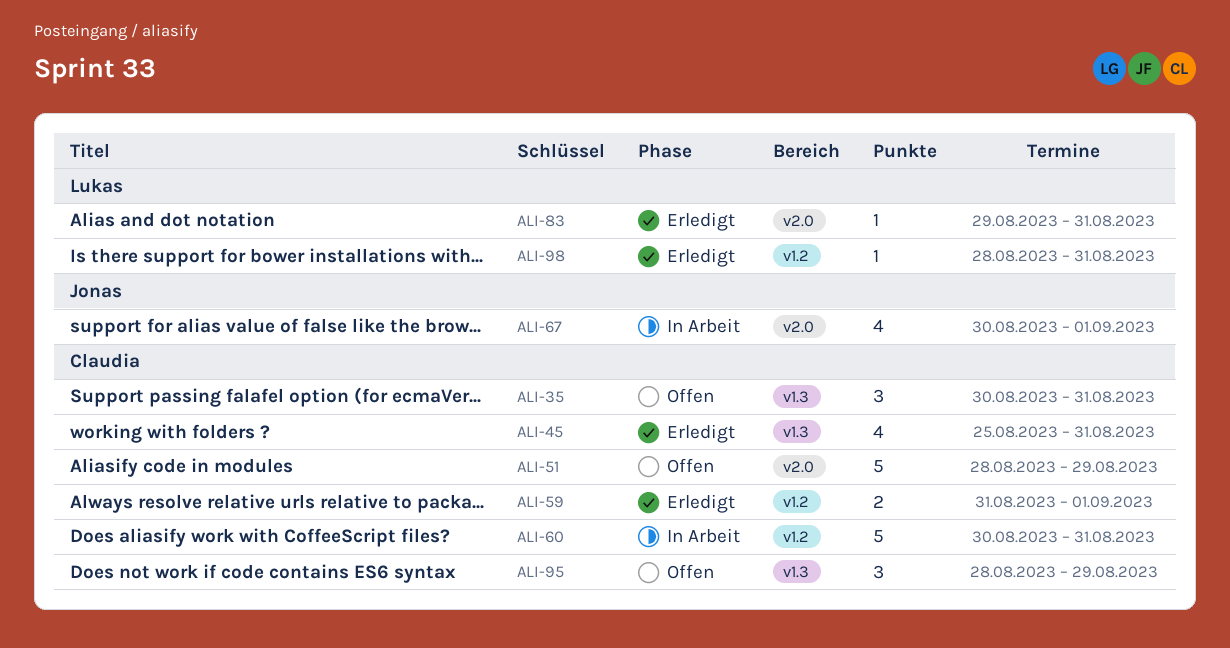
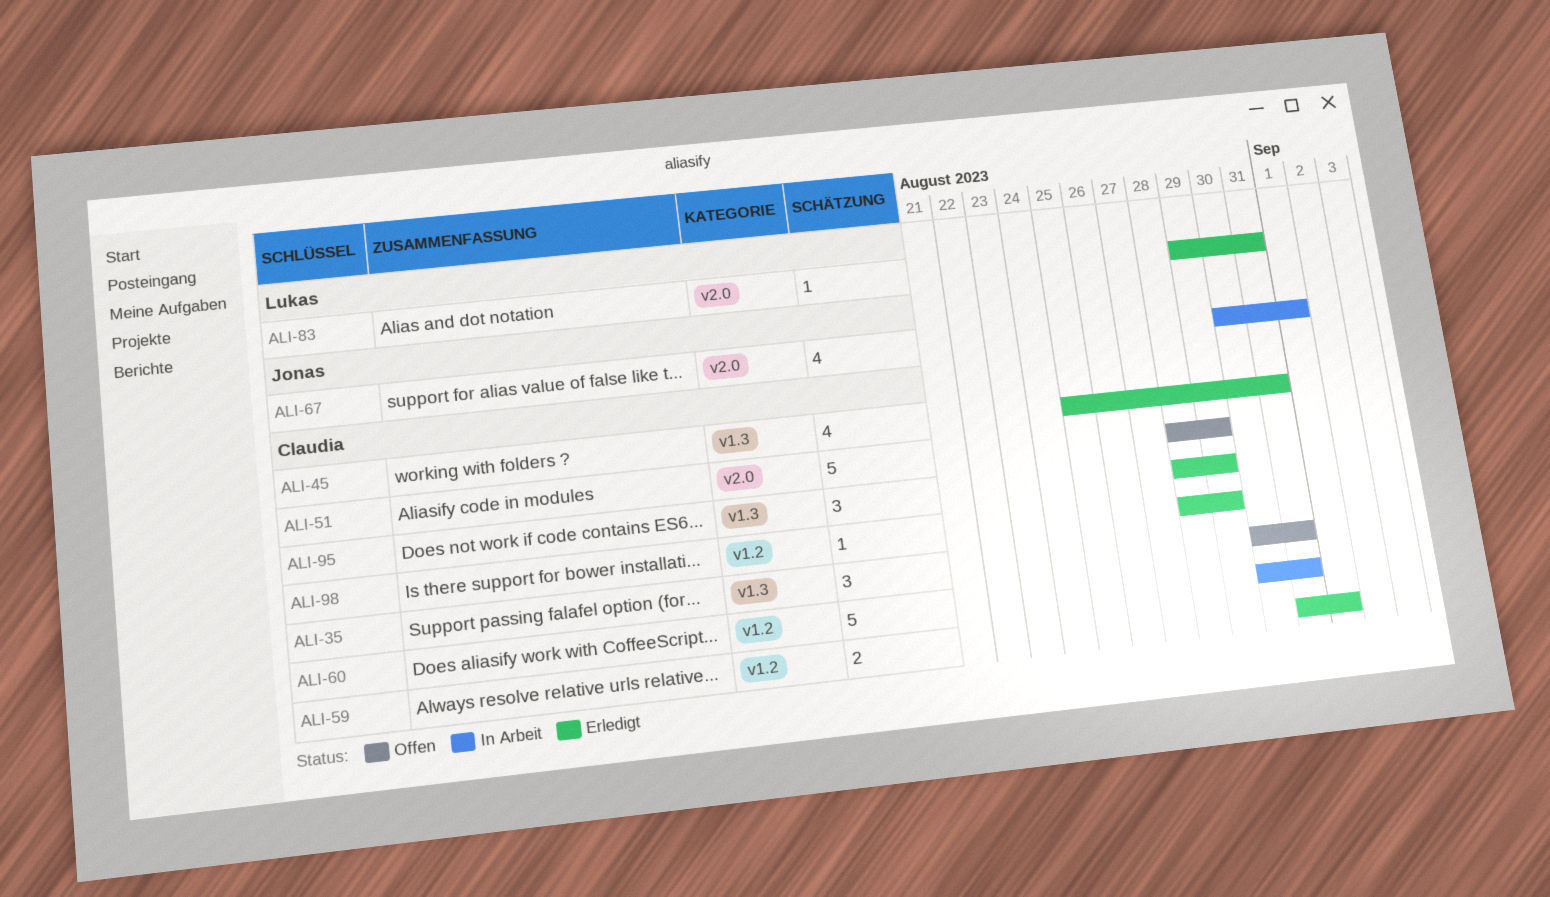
ALI-95, status: Offen -> Erledigt
ALI-98, owner: Lukas -> Claudia
ALI-98, due: Aug 31 -> Aug 29

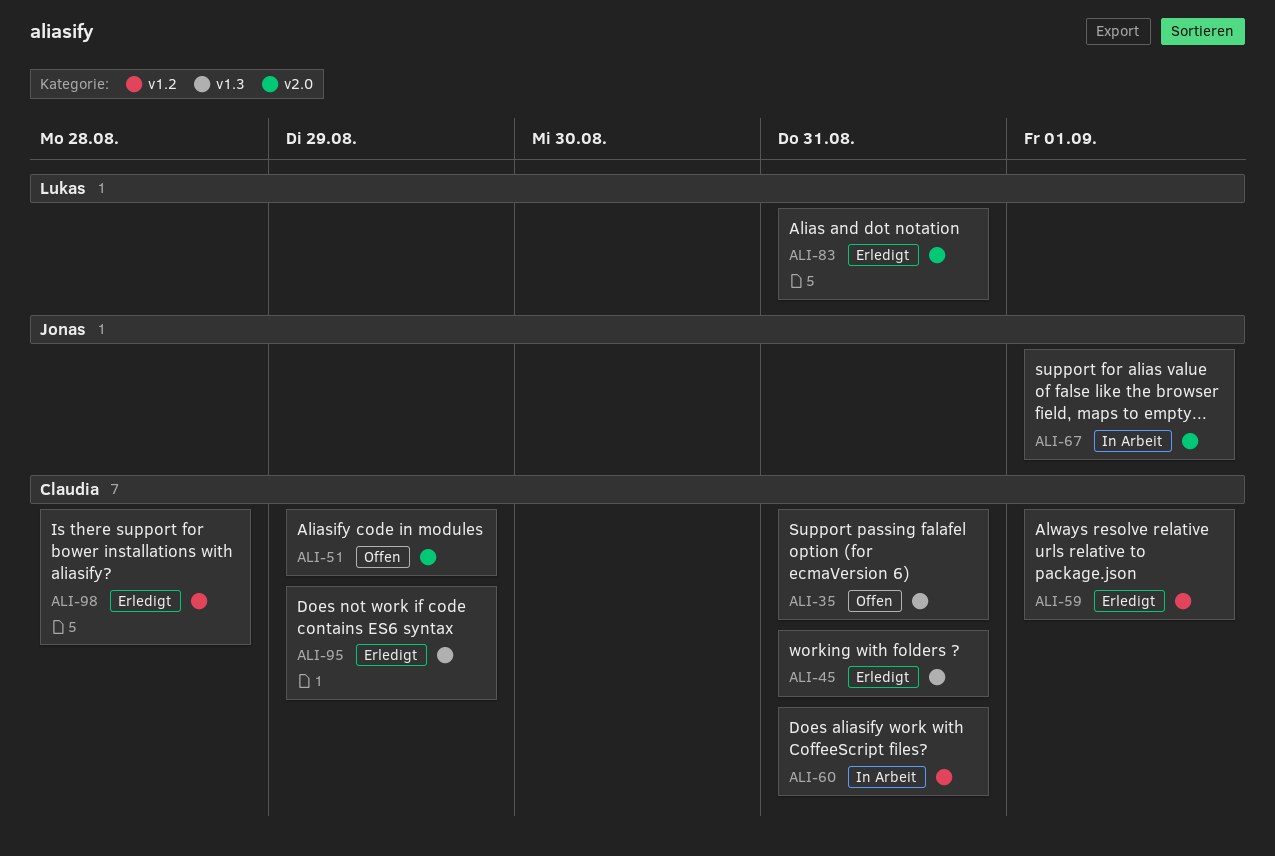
ALI-98, due: Aug 29 -> Aug 28

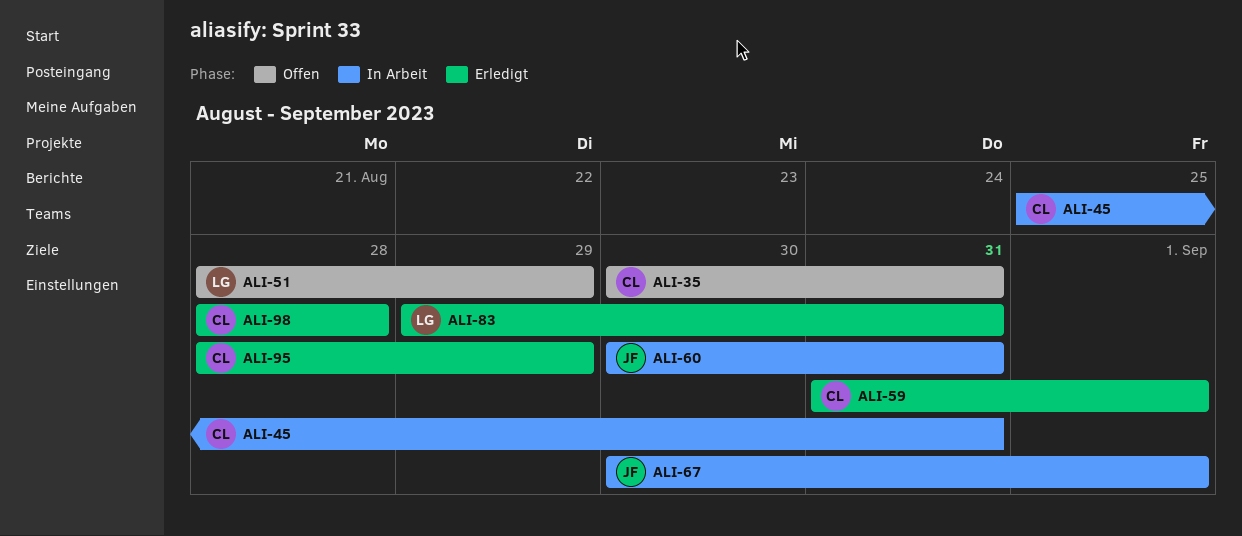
ALI-45, status: Erledigt -> In Arbeit
ALI-51, owner: Claudia -> Lukas
ALI-60, owner: Claudia -> Jonas

